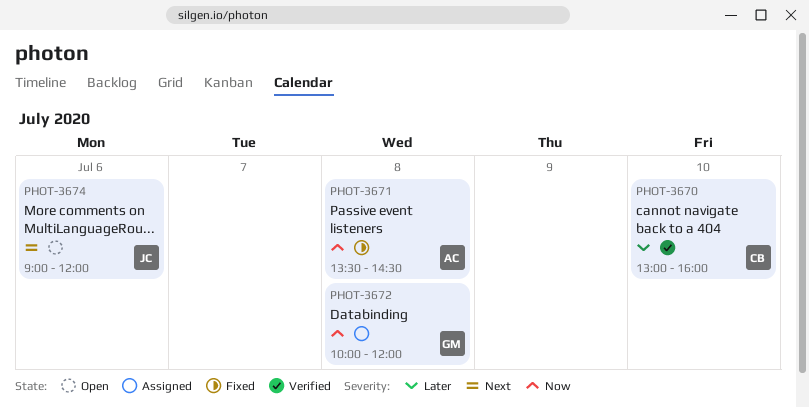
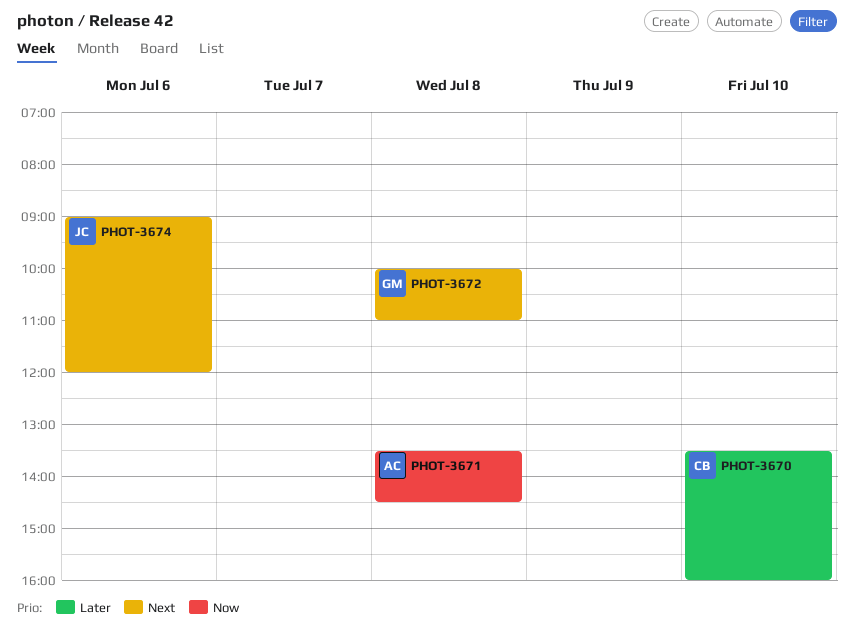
PHOT-3670, begins: 13:00 -> 13:30
PHOT-3672, priority: Now -> Next
PHOT-3672, ends: 12:00 -> 11:00

